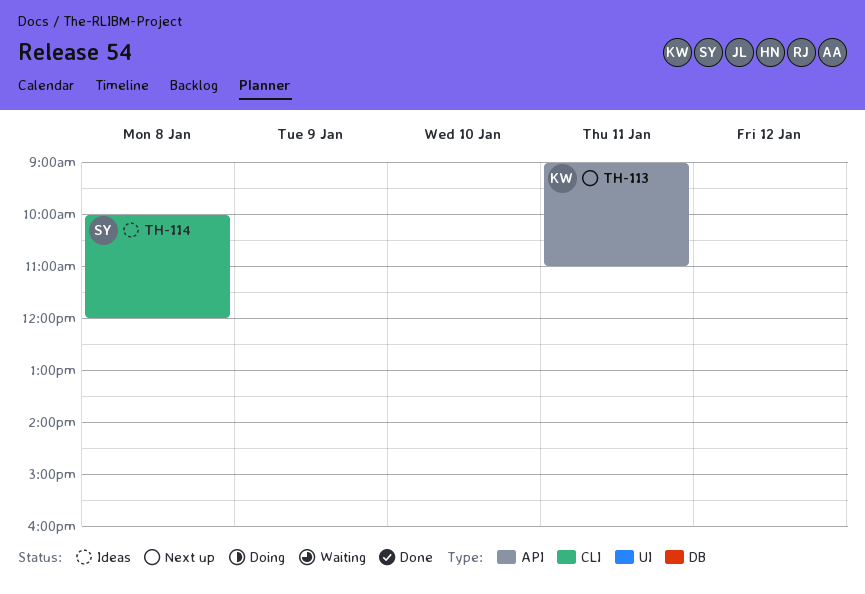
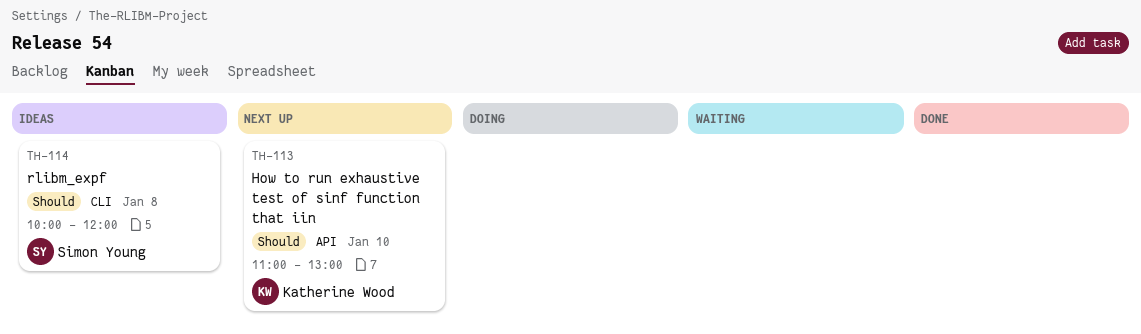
TH-113, day: Jan 11 -> Jan 10
TH-113, begins: 09:00 -> 11:00
TH-113, ends: 11:00 -> 13:00

